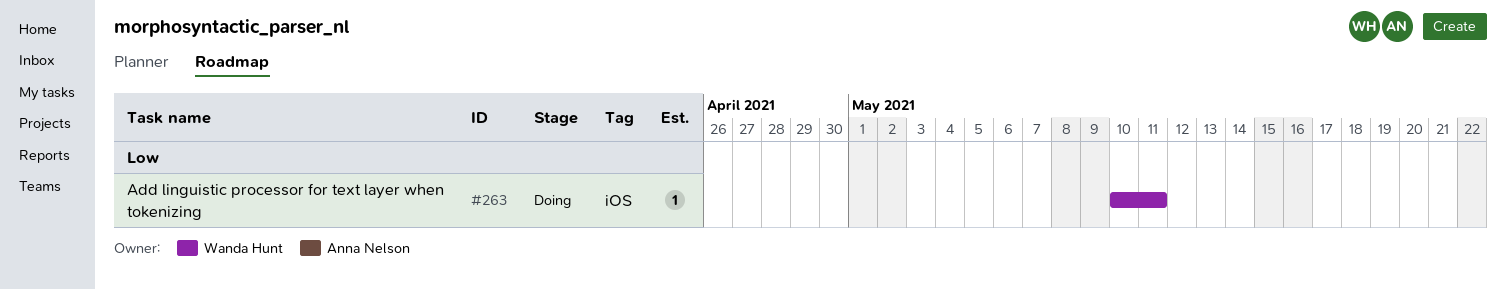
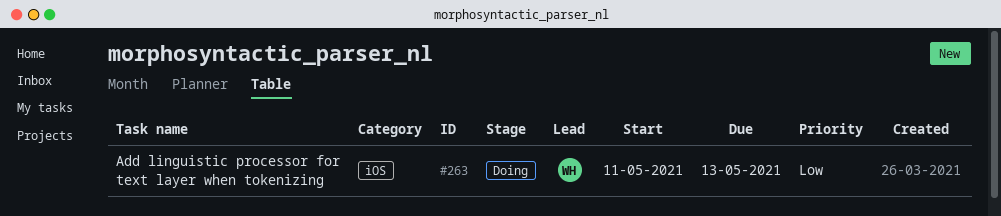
#263, start: May 10 -> May 11
#263, due: May 11 -> May 13

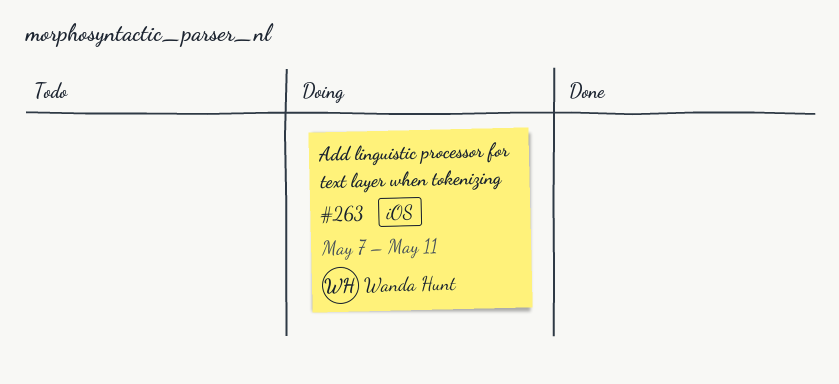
#263, start: May 11 -> May 7
#263, due: May 13 -> May 11

